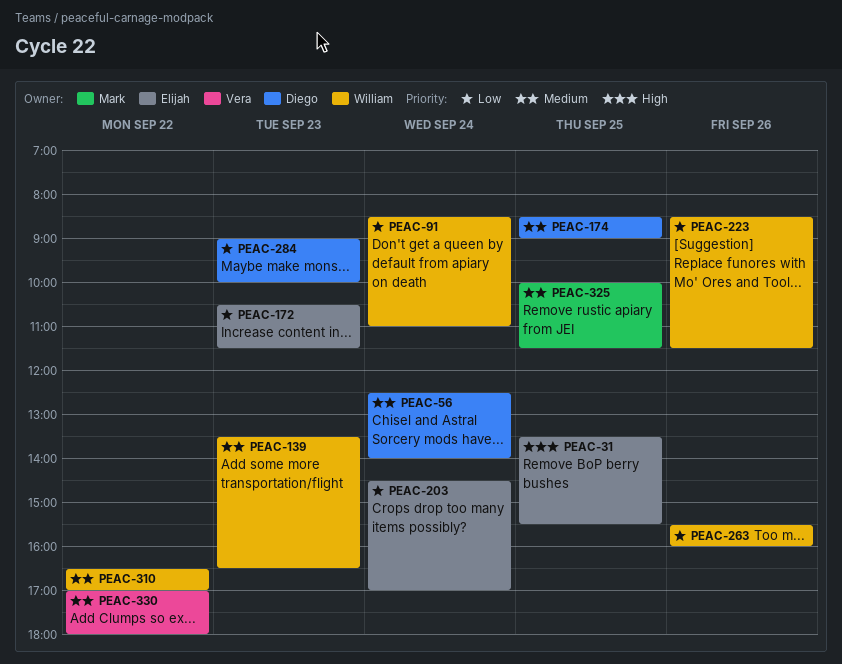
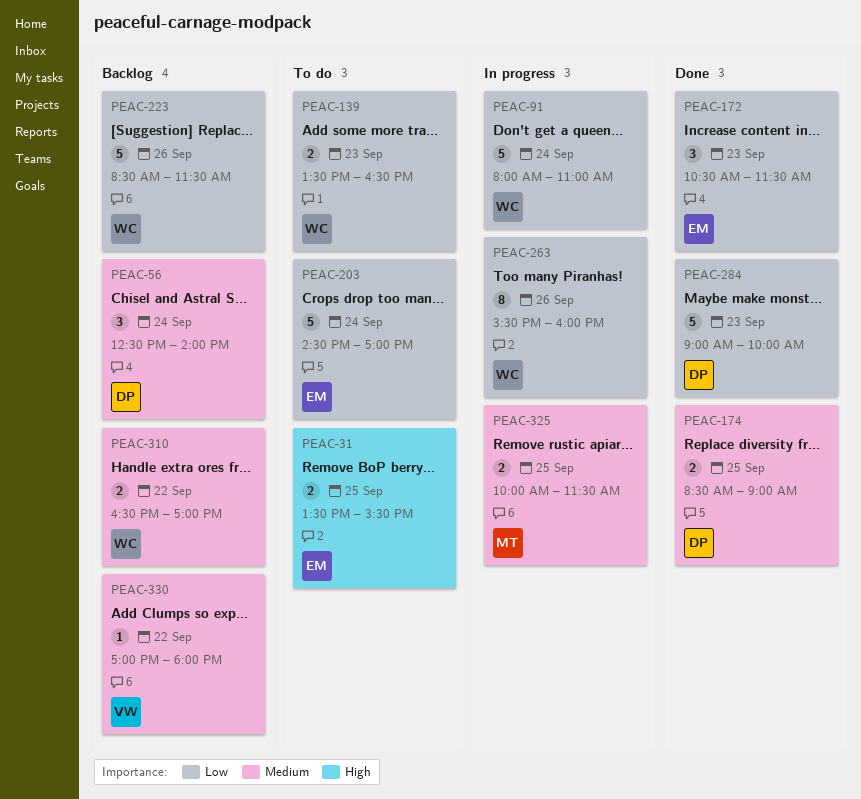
PEAC-91, begins: 08:30 -> 08:00
PEAC-139, priority: Medium -> Low

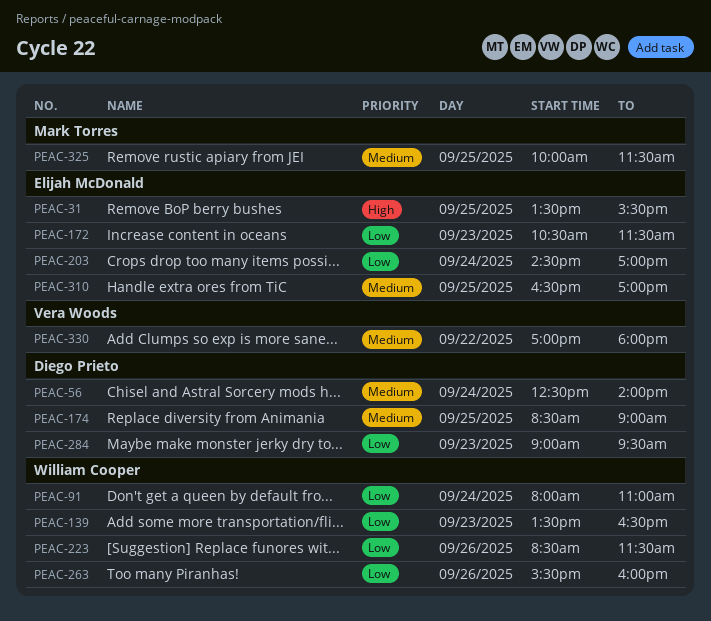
PEAC-284, ends: 10:00 -> 09:30
PEAC-310, owner: William Cooper -> Elijah McDonald
PEAC-310, day: Sep 22 -> Sep 25

